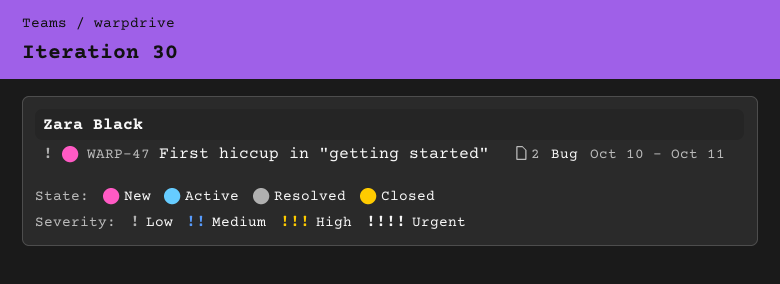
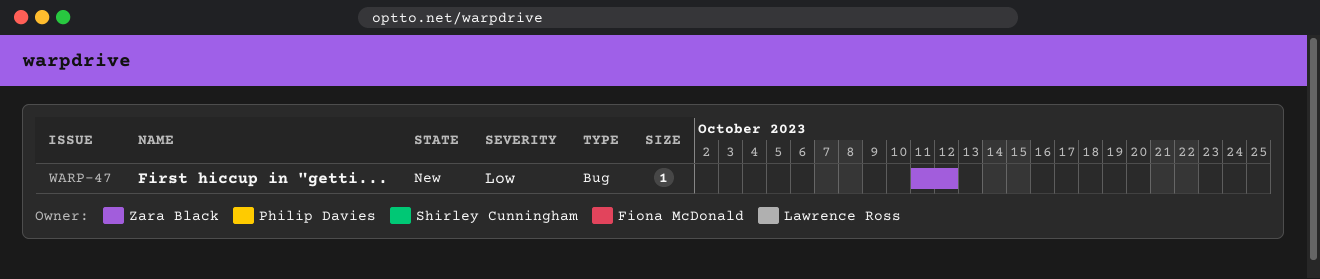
WARP-47, start: Oct 10 -> Oct 11
WARP-47, due: Oct 11 -> Oct 12

